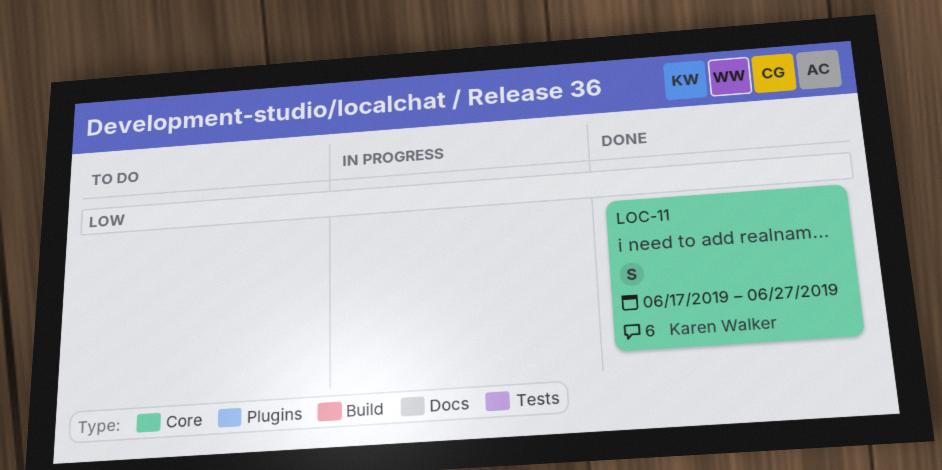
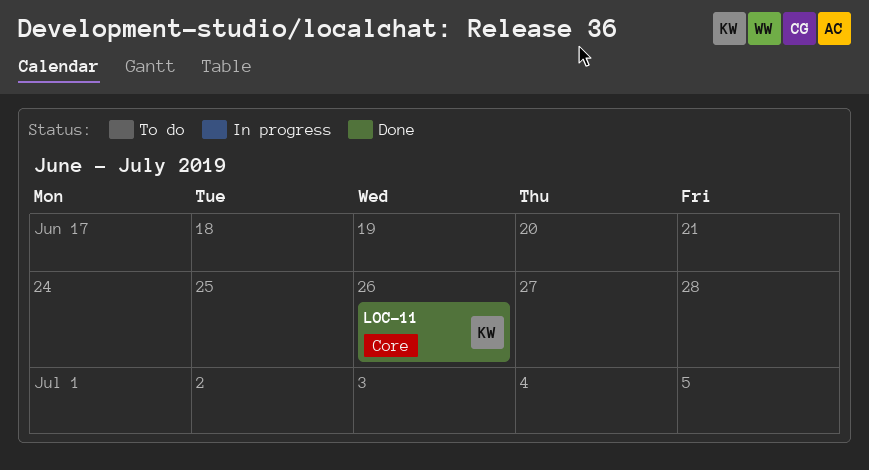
LOC-11, due: Jun 27 -> Jun 26

